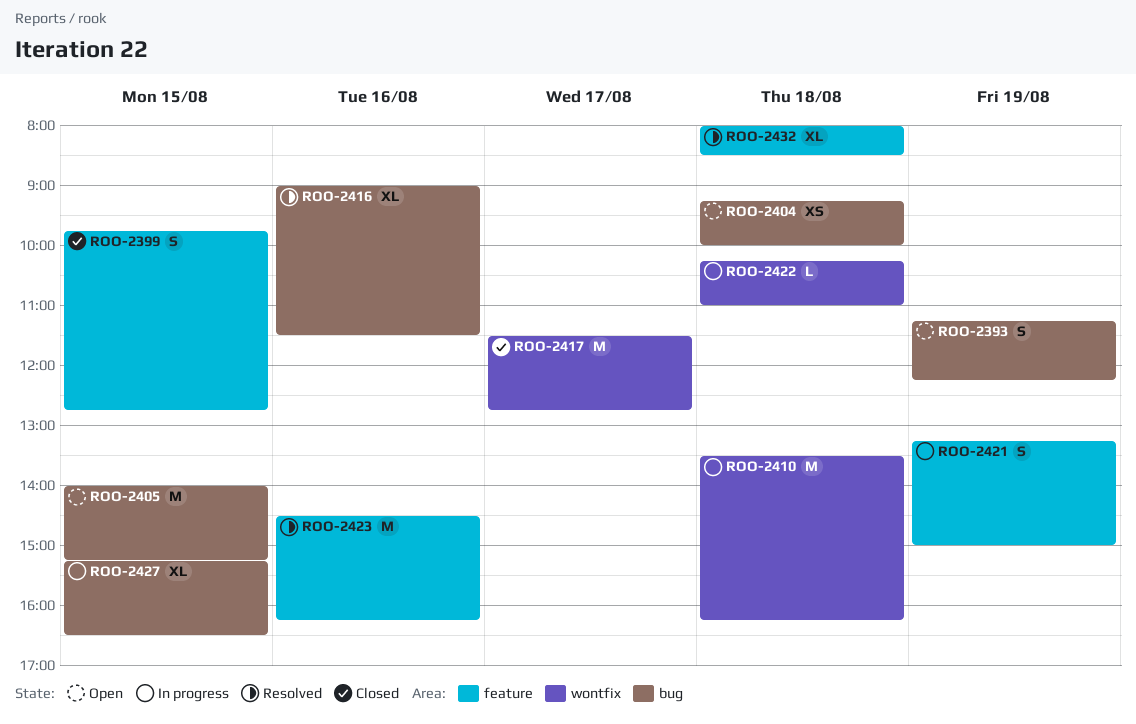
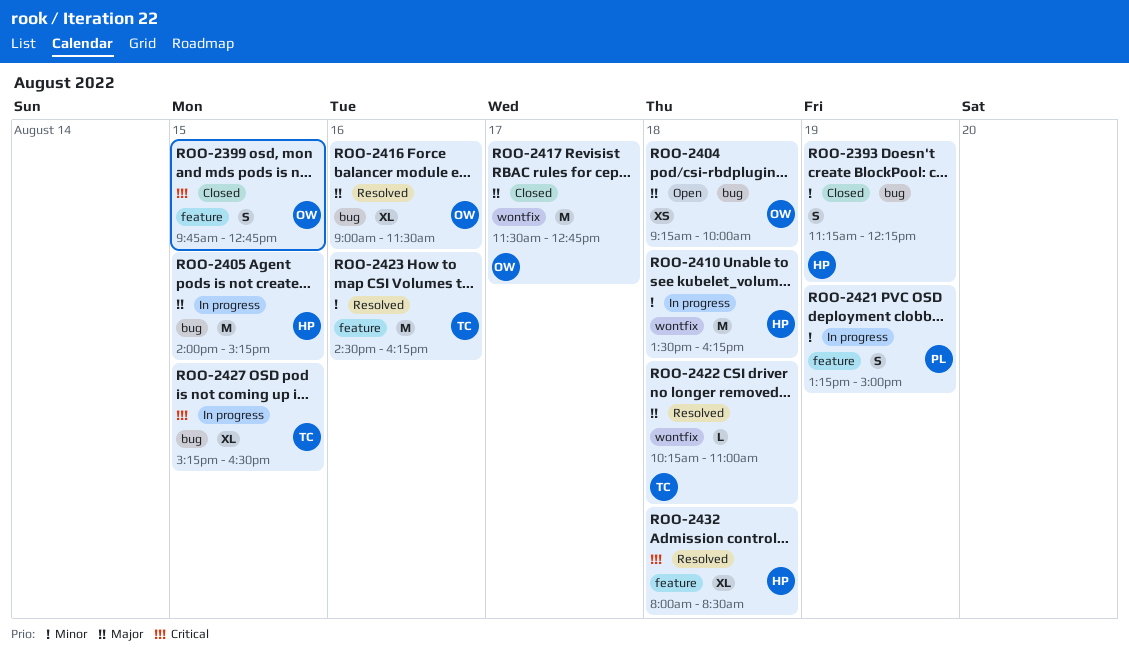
ROO-2393, status: Open -> Closed
ROO-2405, status: Open -> In progress
ROO-2422, status: In progress -> Resolved

